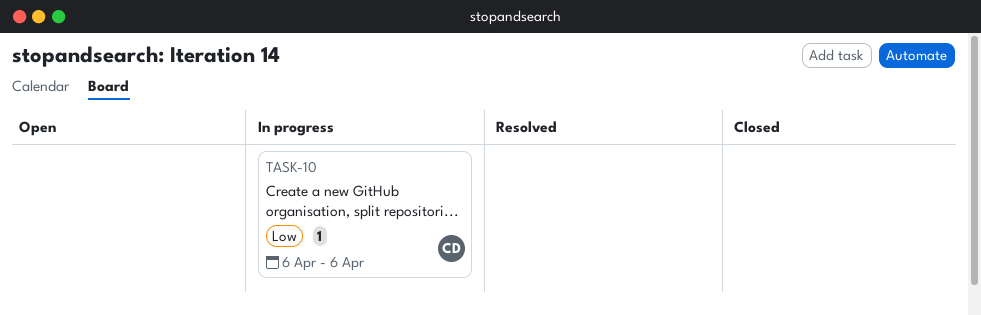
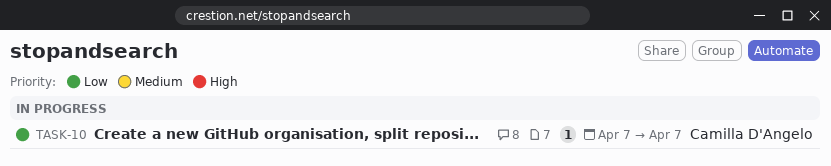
TASK-10, start: Apr 6 -> Apr 7
TASK-10, due: Apr 6 -> Apr 7

